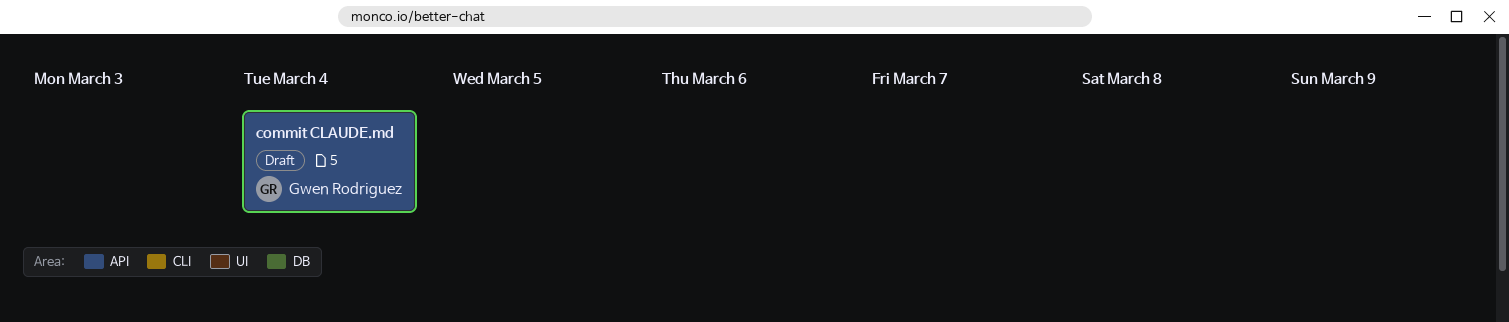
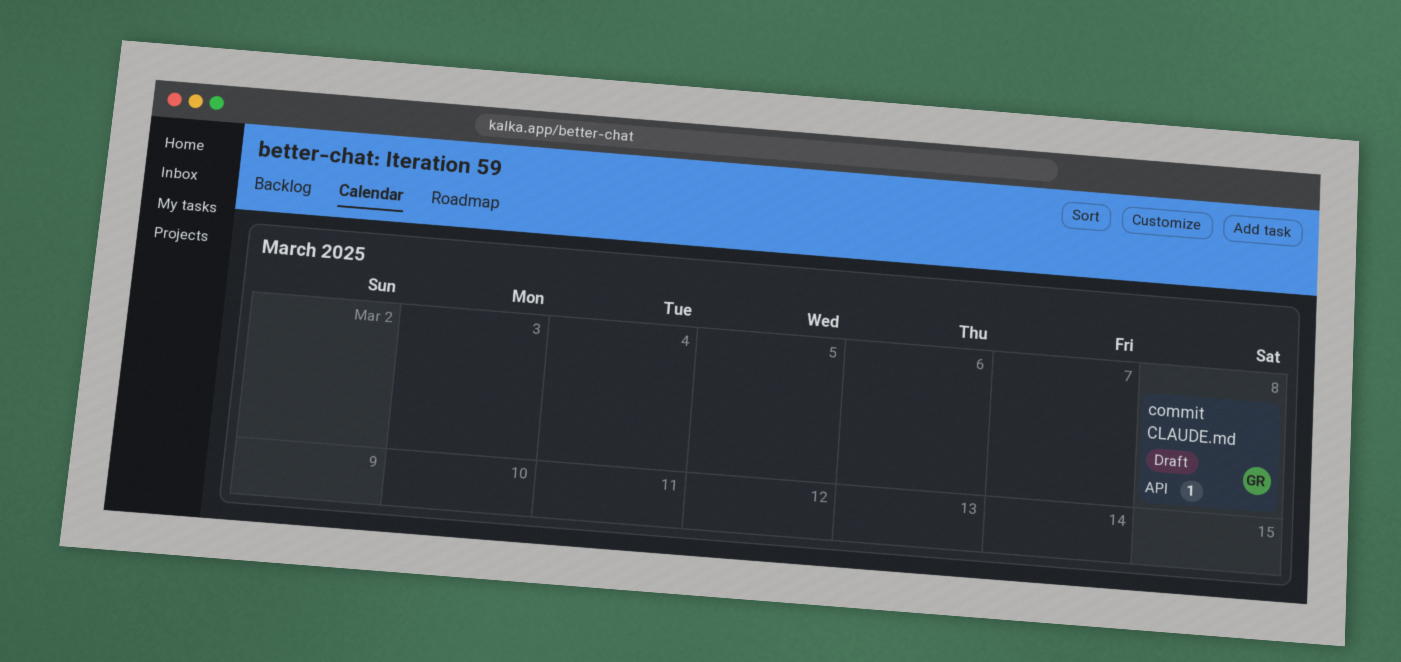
commit CLAUDE.md, due: Mar 4 -> Mar 8

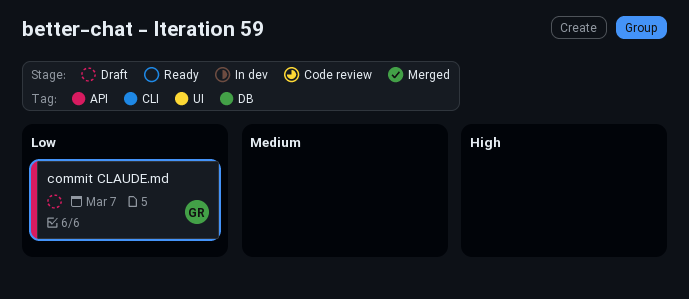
commit CLAUDE.md, due: Mar 8 -> Mar 7

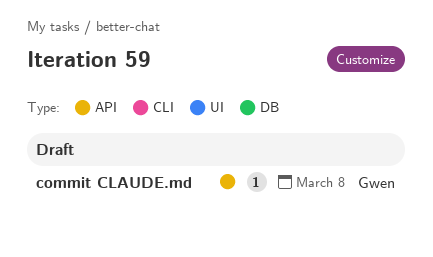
commit CLAUDE.md, due: Mar 7 -> Mar 8

